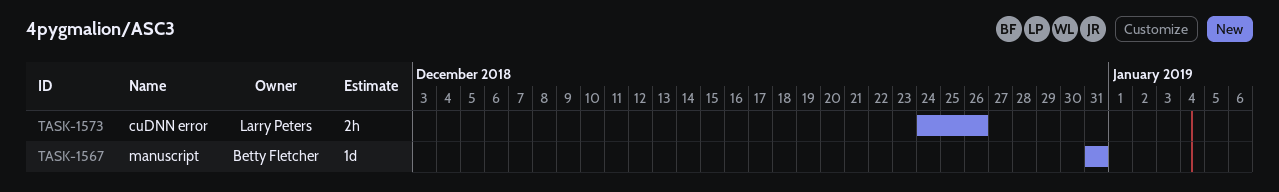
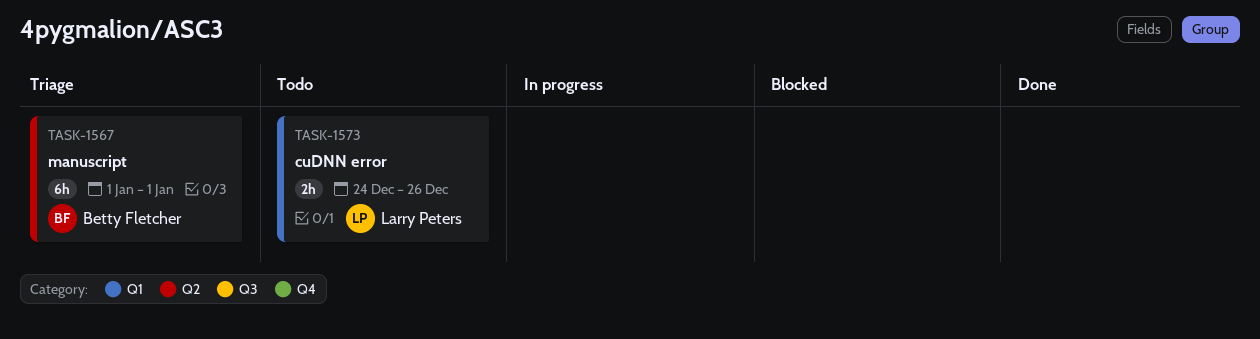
TASK-1567, estimate: 1d -> 6h
TASK-1567, start: Dec 31 -> Jan 1
TASK-1567, due: Dec 31 -> Jan 1

